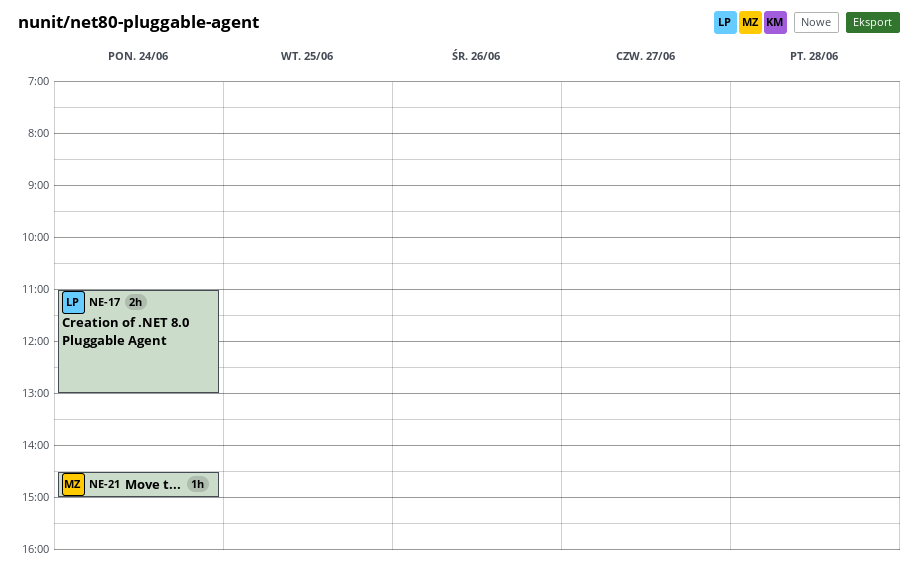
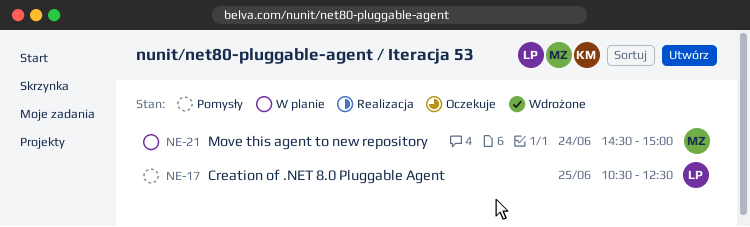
NE-17, day: Jun 24 -> Jun 25
NE-17, begins: 11:00 -> 10:30
NE-17, ends: 13:00 -> 12:30

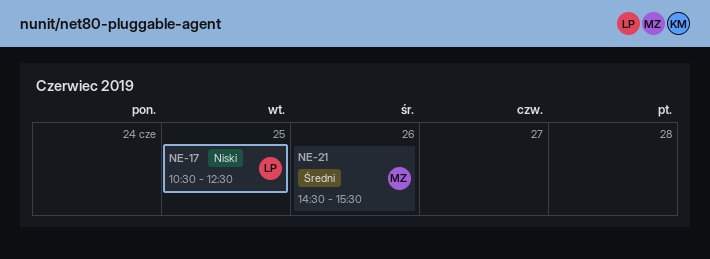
NE-21, day: Jun 24 -> Jun 26
NE-21, ends: 15:00 -> 15:30

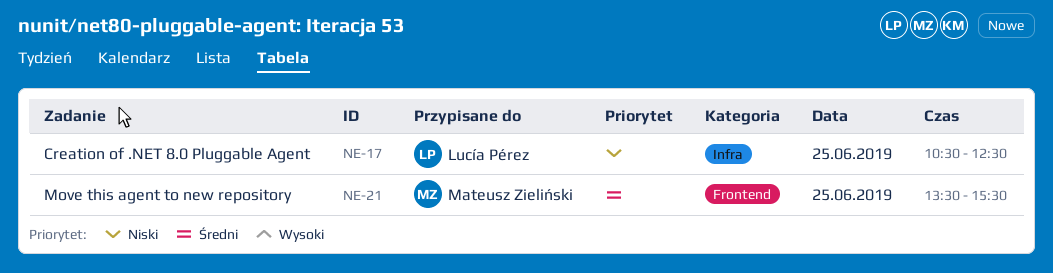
NE-21, day: Jun 26 -> Jun 25
NE-21, begins: 14:30 -> 13:30

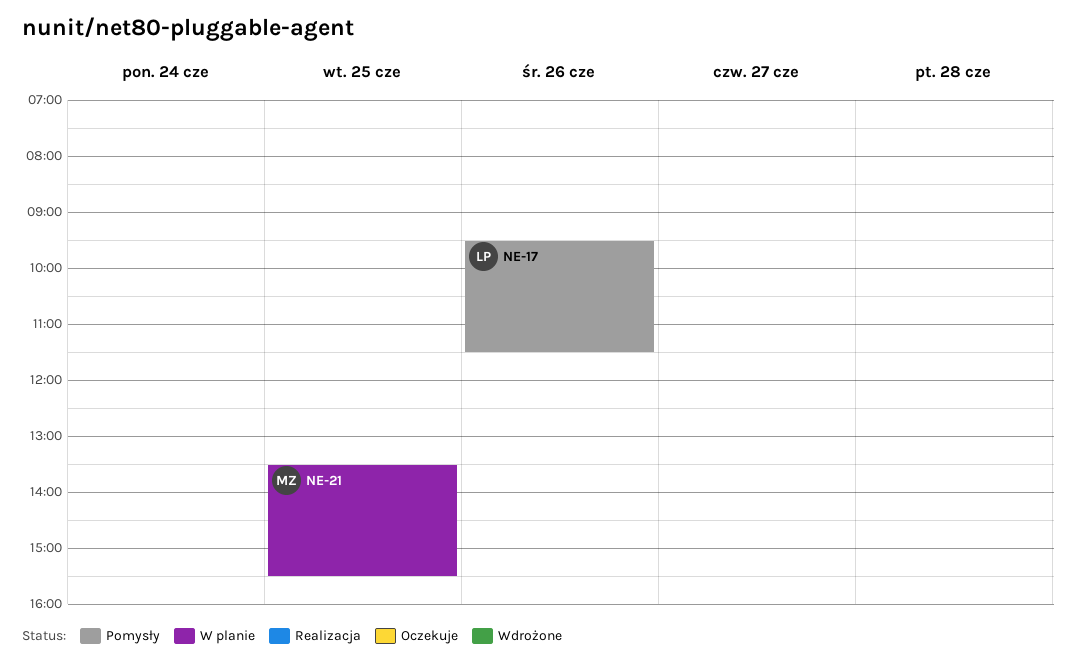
NE-17, day: Jun 25 -> Jun 26
NE-17, begins: 10:30 -> 09:30
NE-17, ends: 12:30 -> 11:30

